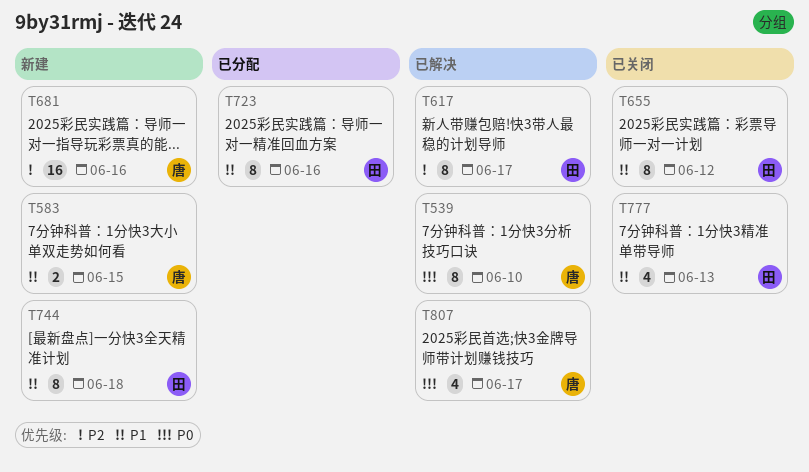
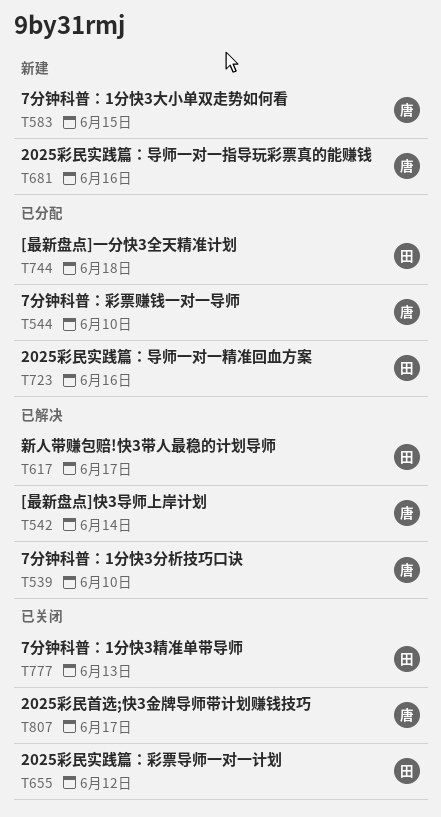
T542: none -> present
T544: none -> present
T744, status: 新建 -> 已分配
T807, status: 已解决 -> 已关闭

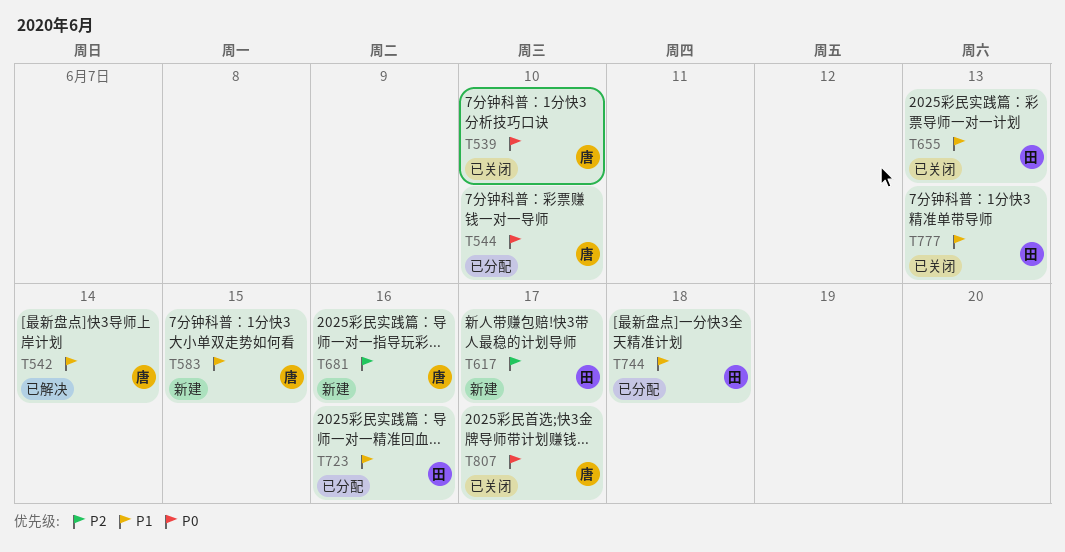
T539, status: 已解决 -> 已关闭
T617, status: 已解决 -> 新建
T655, due: Jun 12 -> Jun 13

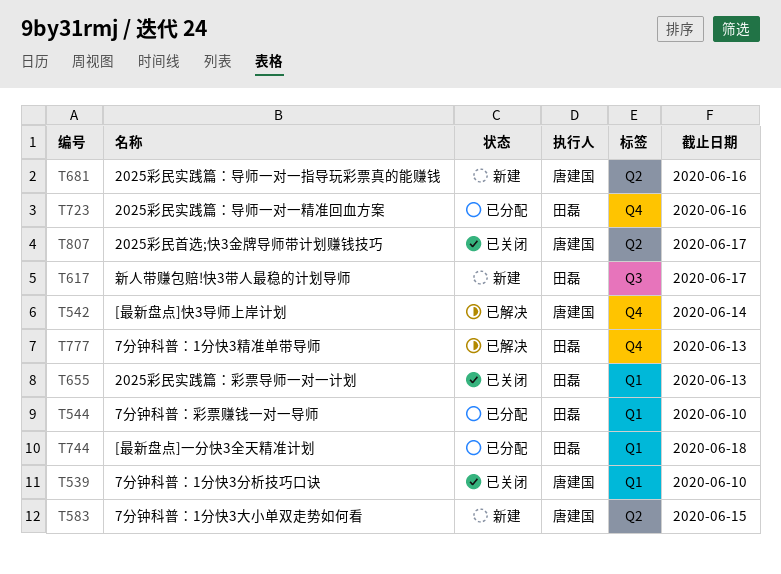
T544, owner: 唐建国 -> 田磊
T777, status: 已关闭 -> 已解决

